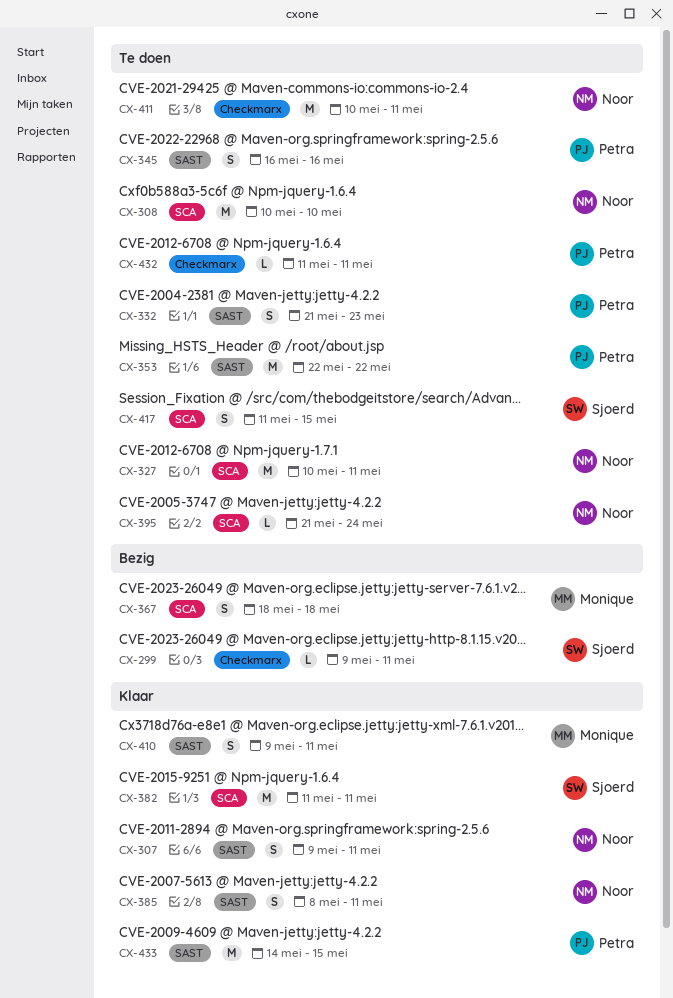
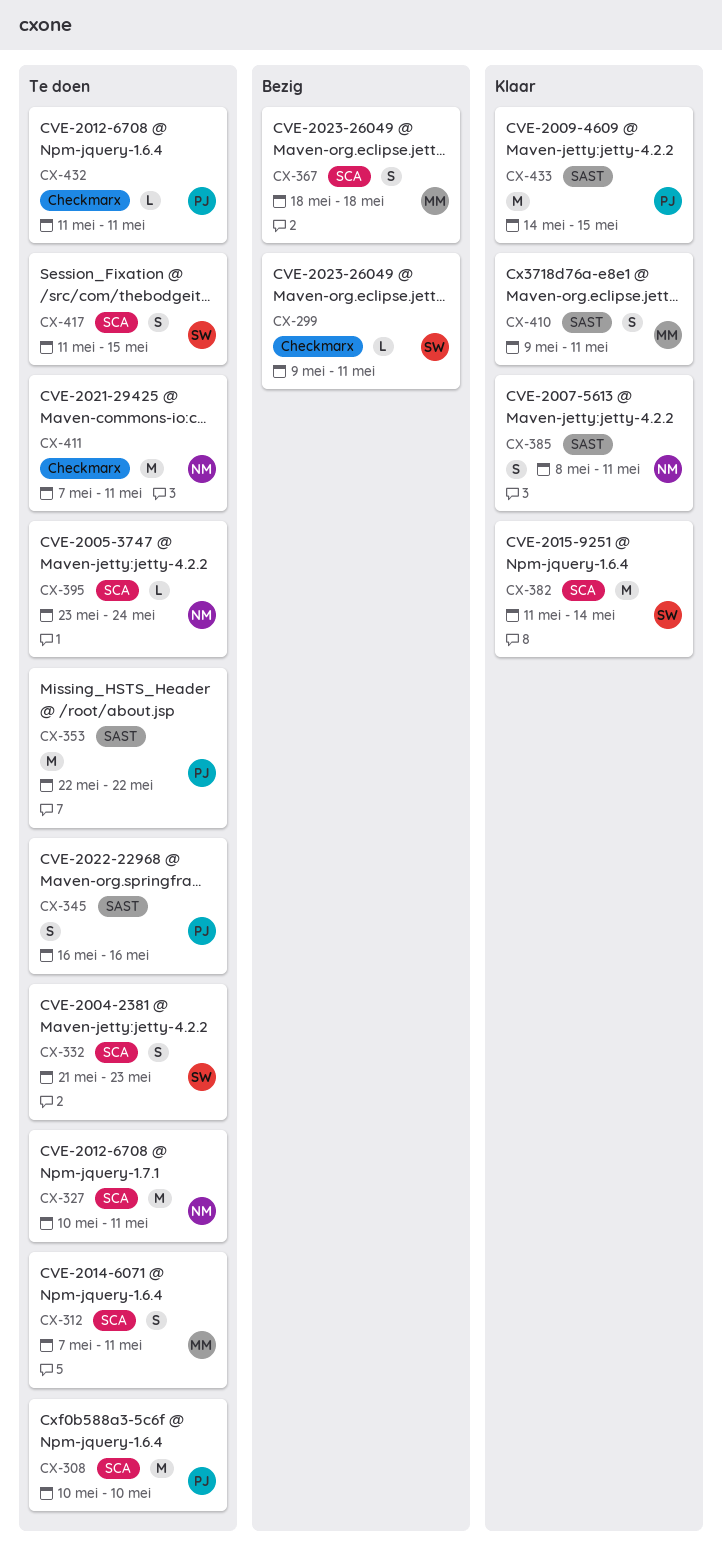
CX-307: present -> none
CX-308, owner: Noor -> Petra
CX-312: none -> present
CX-332, owner: Petra -> Sjoerd
CX-332, label: SAST -> SCA
CX-382, due: May 11 -> May 14
CX-395, start: May 21 -> May 23
CX-411, start: May 10 -> May 7

